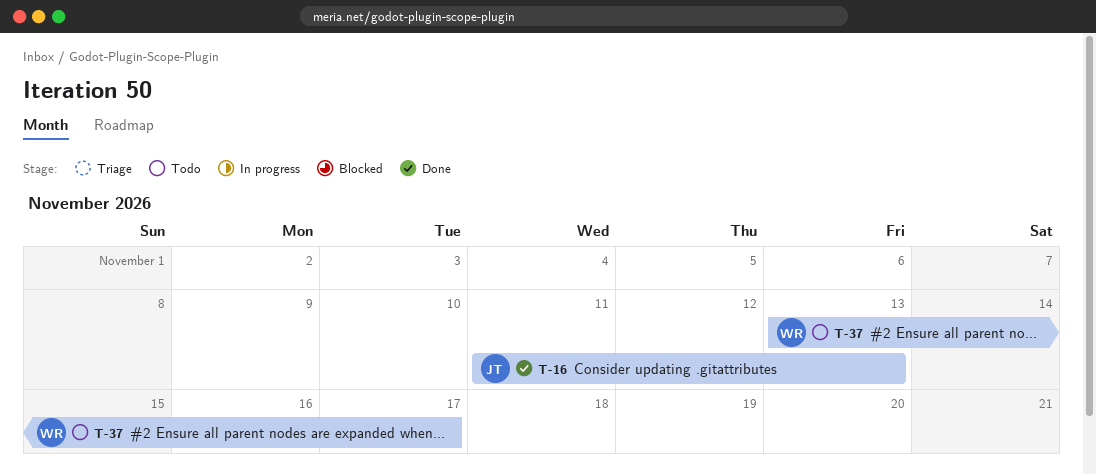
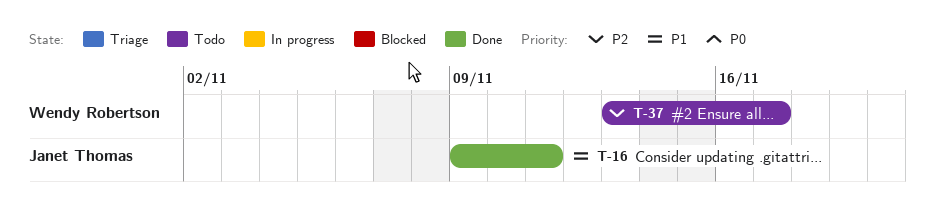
T-16, start: Nov 11 -> Nov 9
T-16, due: Nov 13 -> Nov 11

